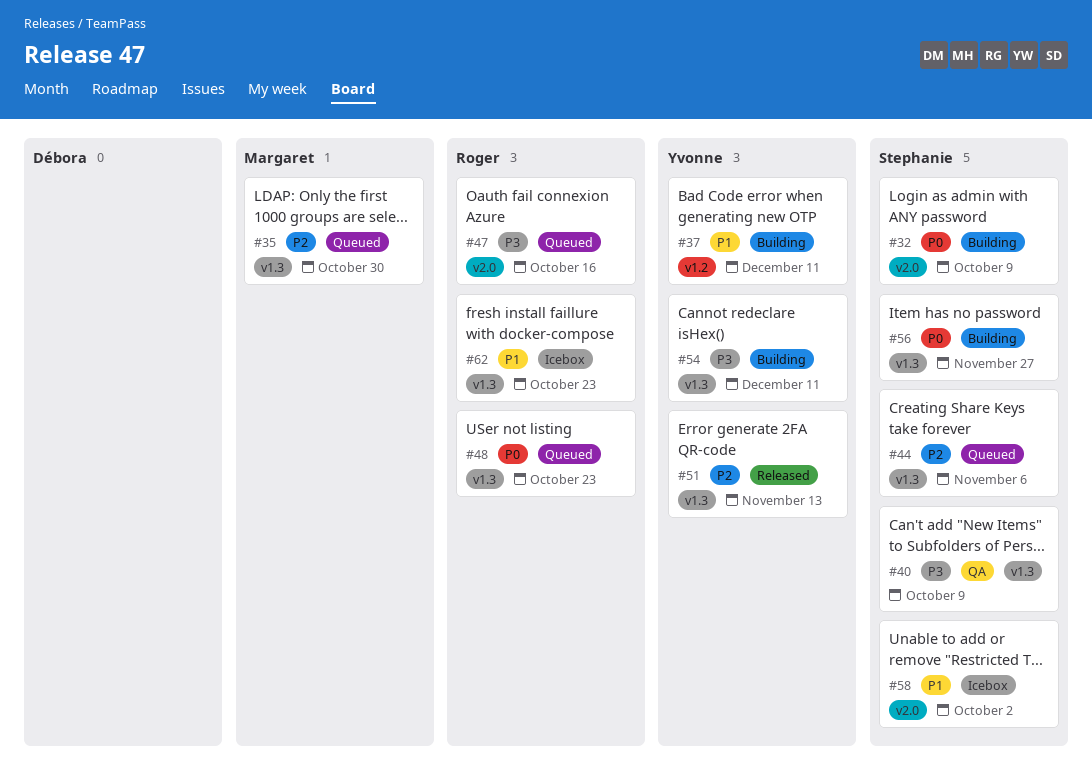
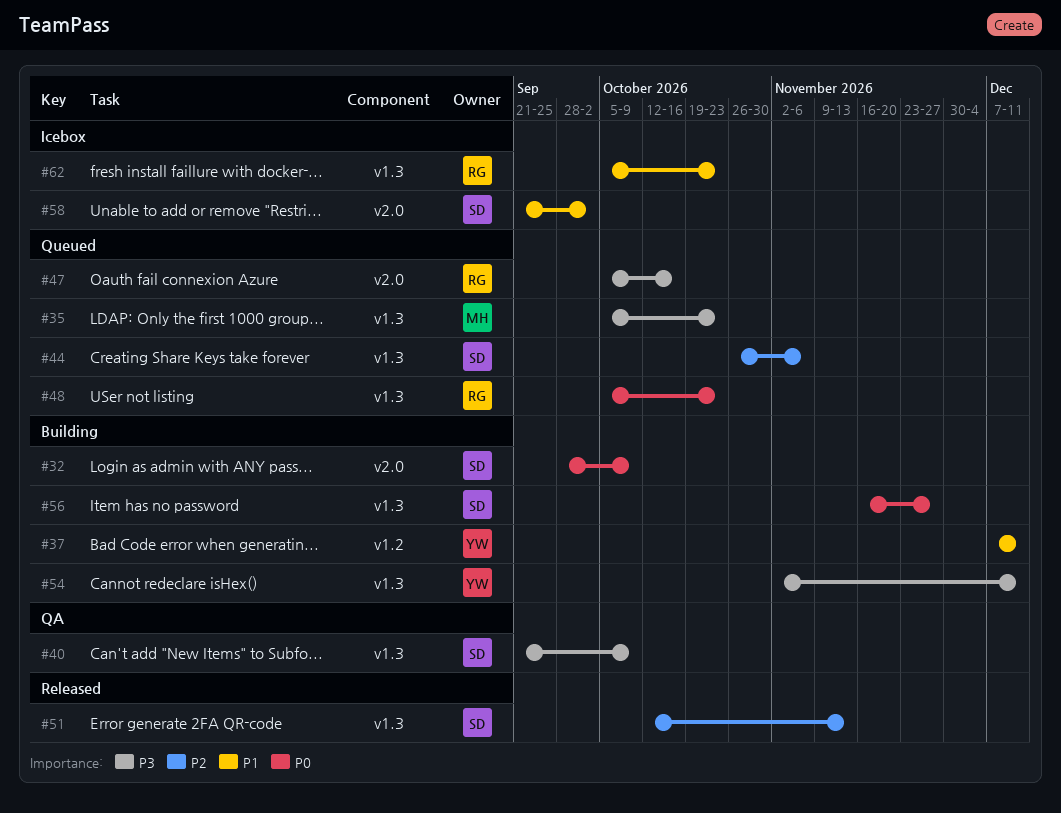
#35, priority: P2 -> P3
#35, due: Oct 30 -> Oct 23
#51, owner: Yvonne -> Stephanie

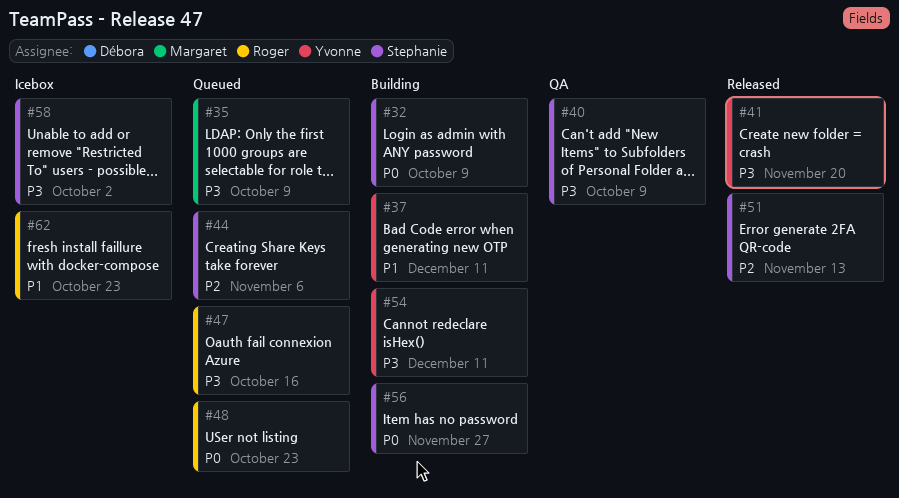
#35, due: Oct 23 -> Oct 9
#41: none -> present
#58, priority: P1 -> P3

